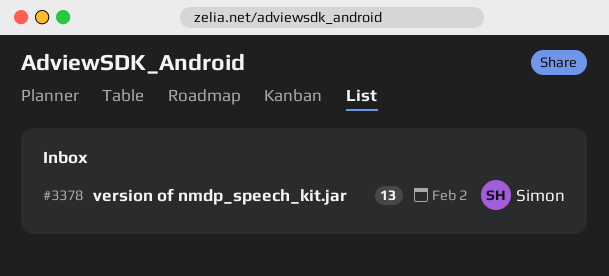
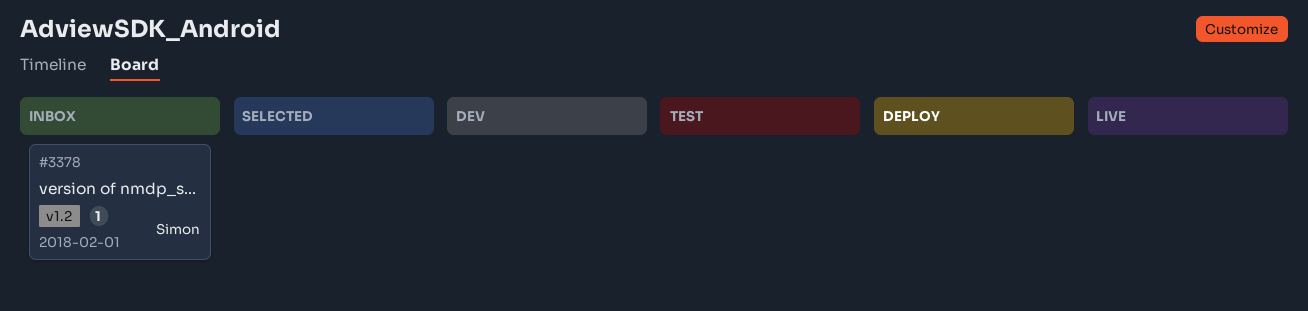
#3378, estimate: 13 -> 1
#3378, due: Feb 2 -> Feb 1

